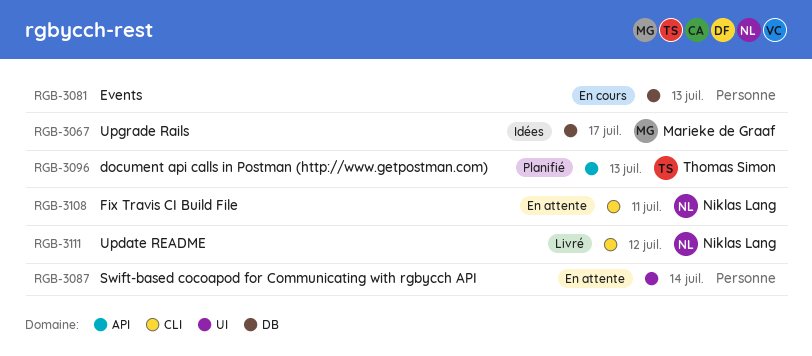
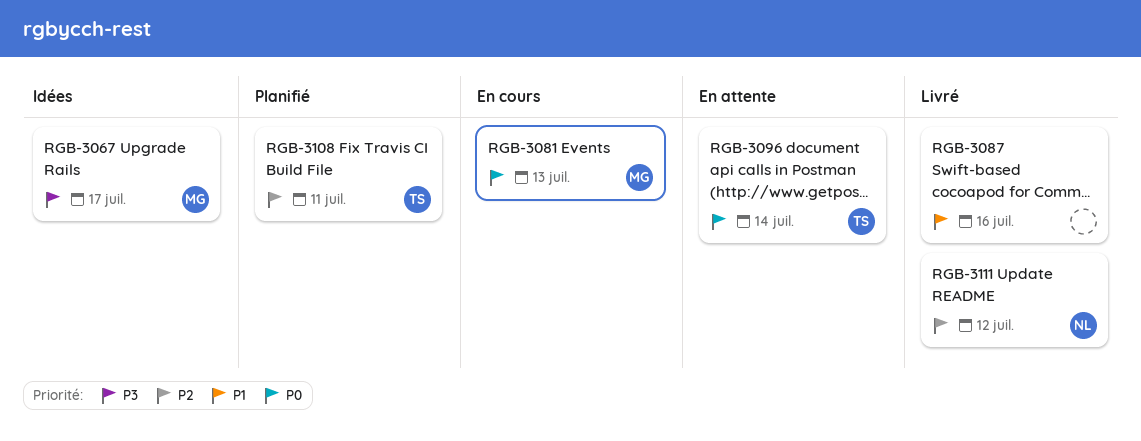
RGB-3081, owner: none -> Marieke de Graaf
RGB-3087, status: En attente -> Livré
RGB-3087, due: Jul 14 -> Jul 16
RGB-3096, status: Planifié -> En attente
RGB-3096, due: Jul 13 -> Jul 14
RGB-3108, status: En attente -> Planifié
RGB-3108, owner: Niklas Lang -> Thomas Simon

